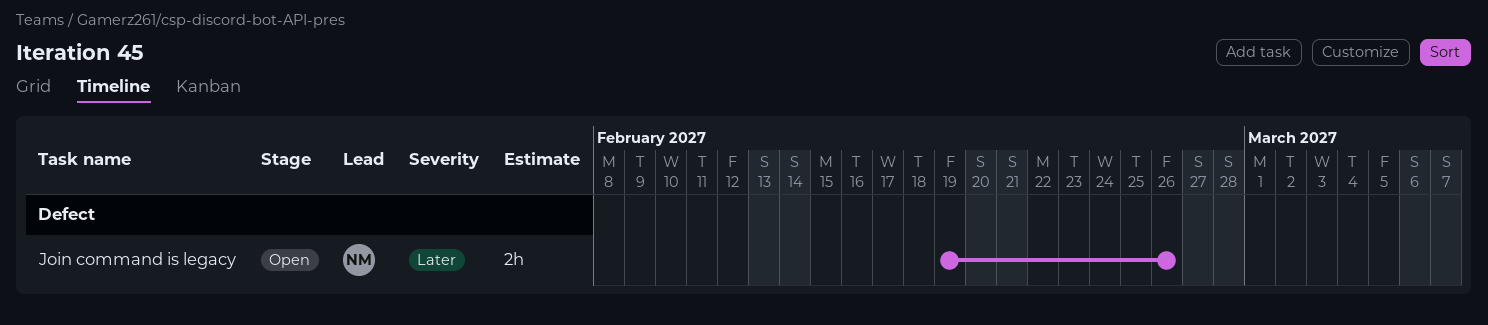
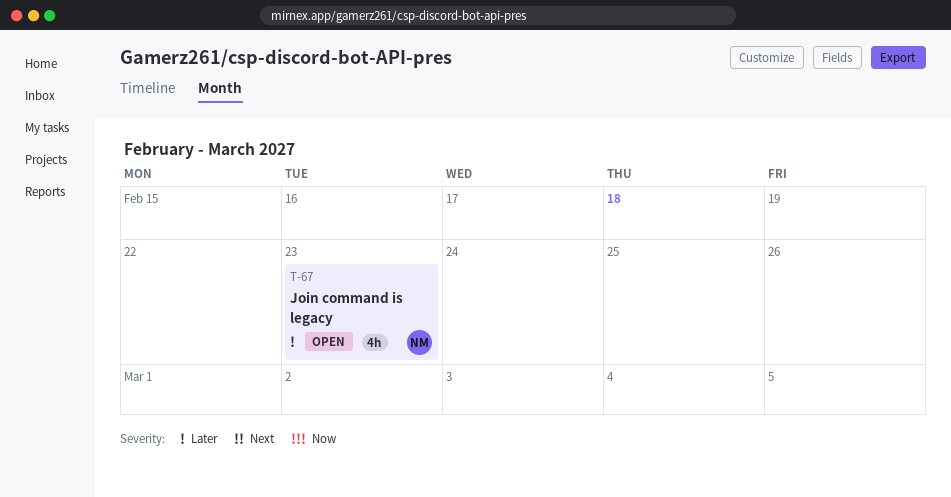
Join command is legacy, estimate: 2h -> 4h
Join command is legacy, due: Feb 26 -> Feb 23

